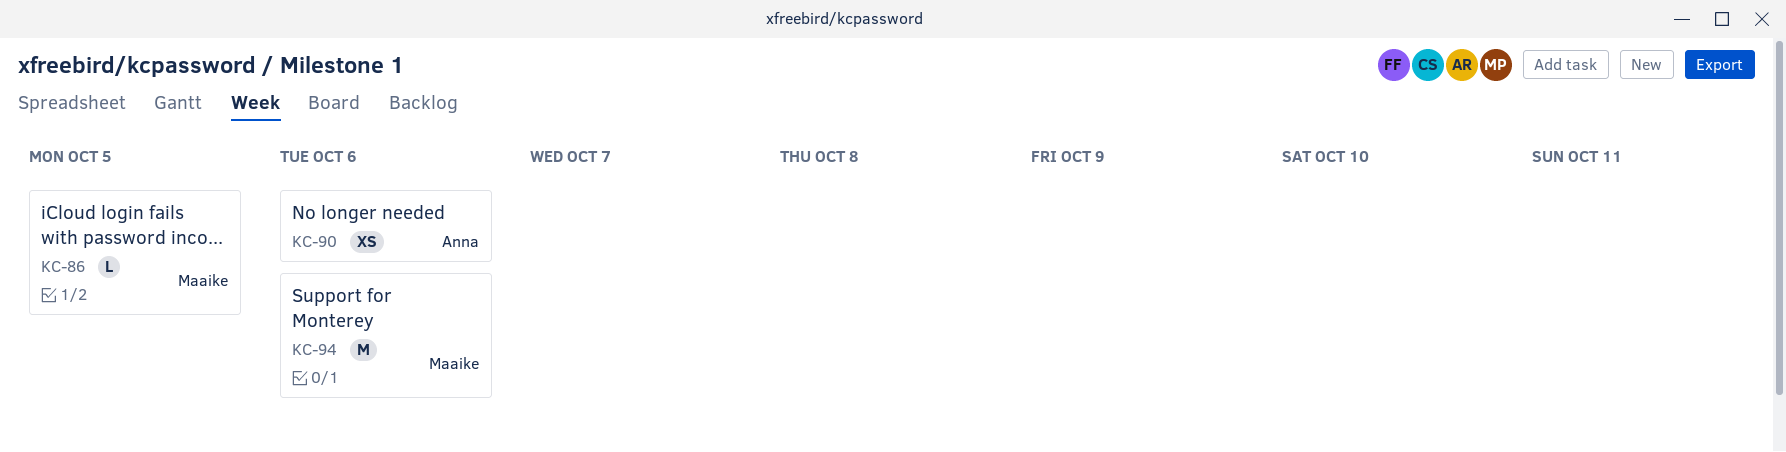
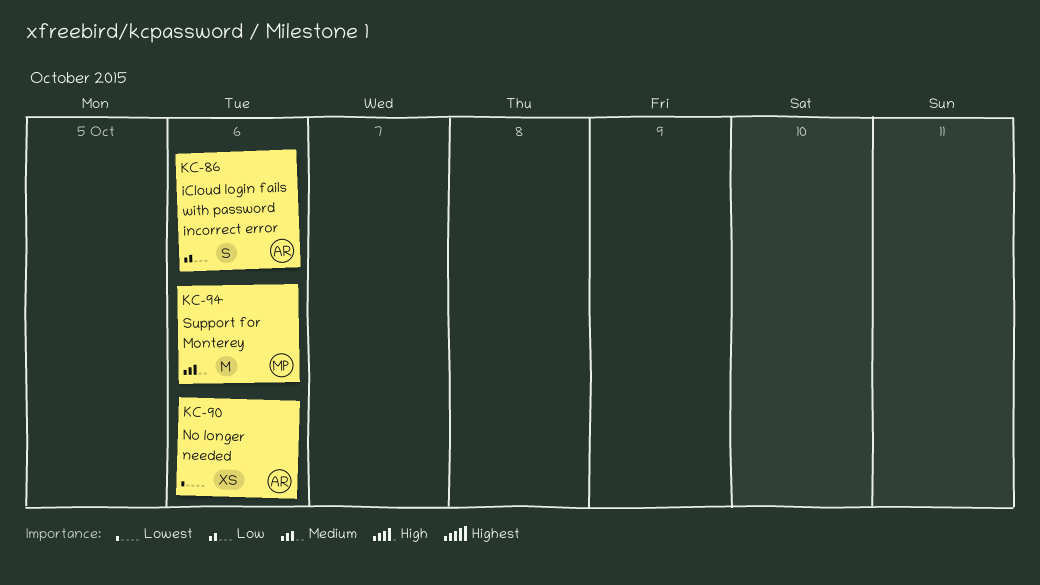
KC-86, owner: Maaike -> Anna
KC-86, estimate: L -> S
KC-86, due: Oct 5 -> Oct 6

